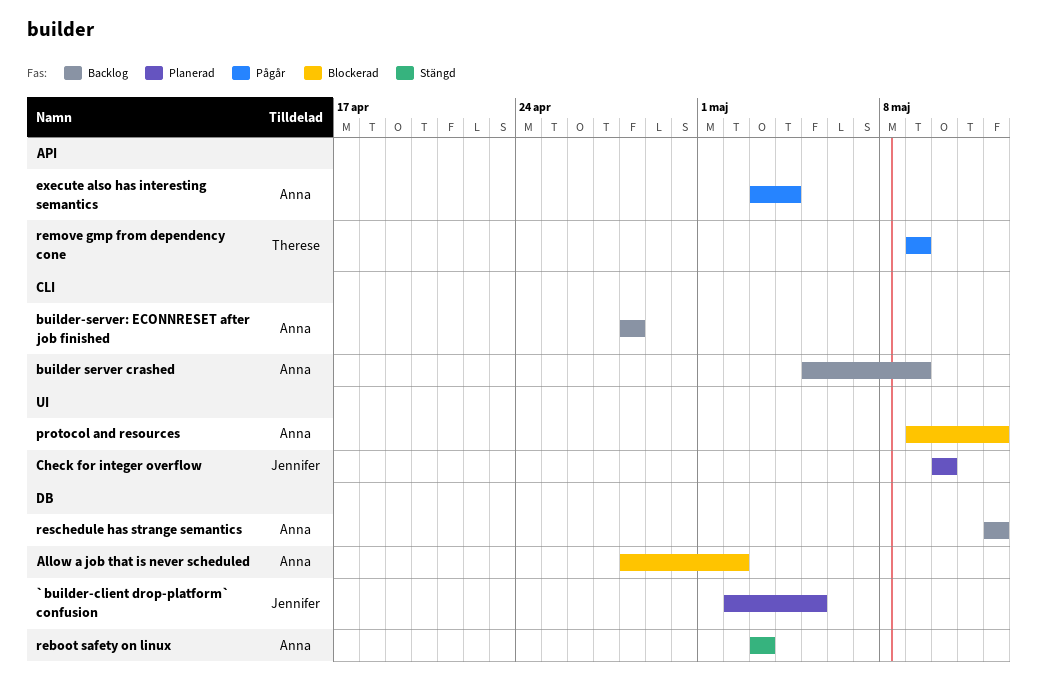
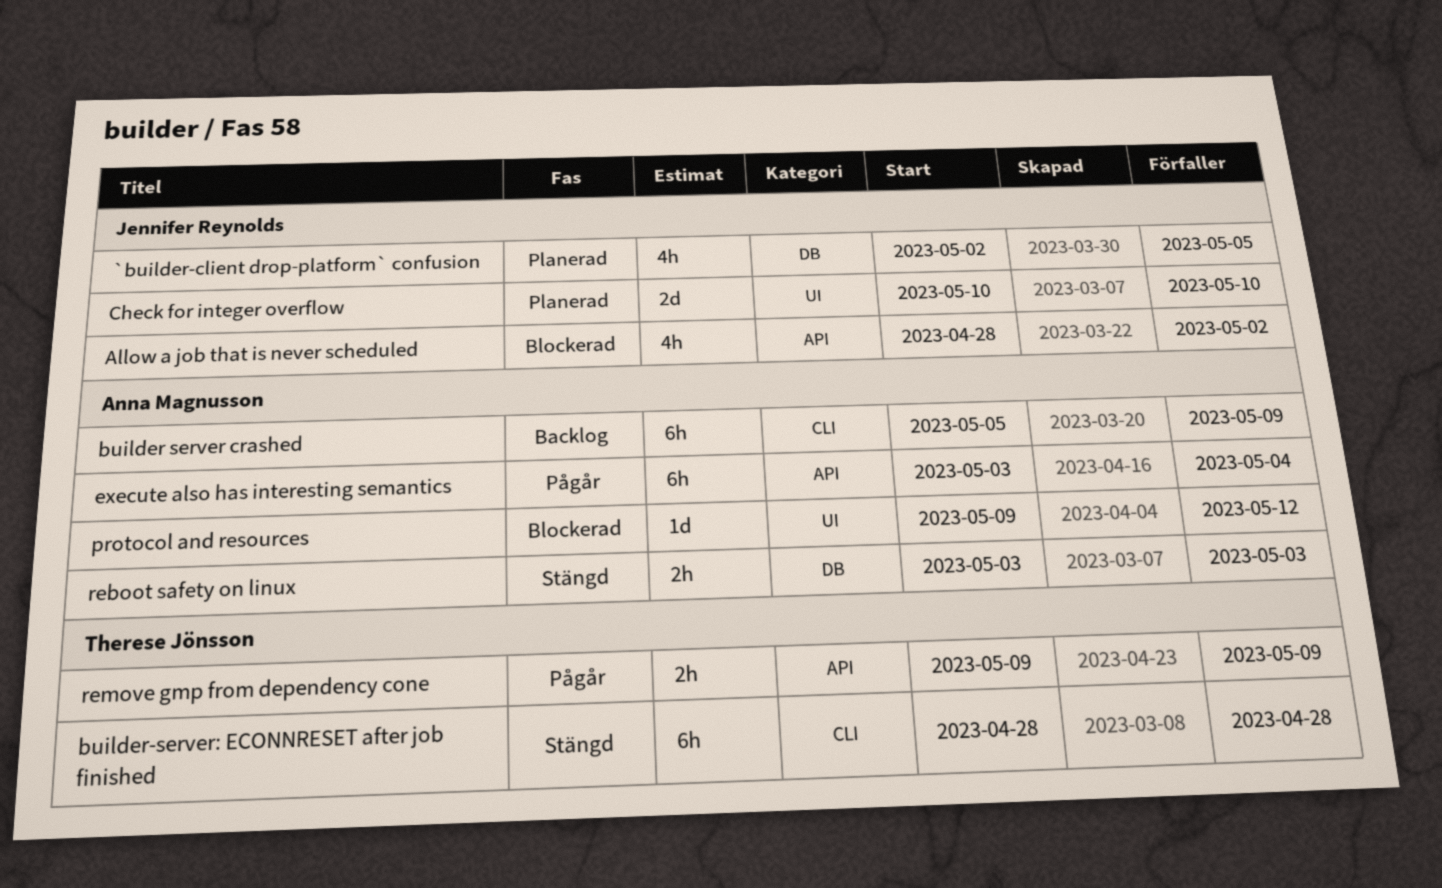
Allow a job that is never scheduled, owner: Anna Magnusson -> Jennifer Reynolds
Allow a job that is never scheduled, label: DB -> API
builder-server: ECONNRESET after job finished, status: Backlog -> Stängd
builder-server: ECONNRESET after job finished, owner: Anna Magnusson -> Therese Jönsson
reschedule has strange semantics: present -> none

